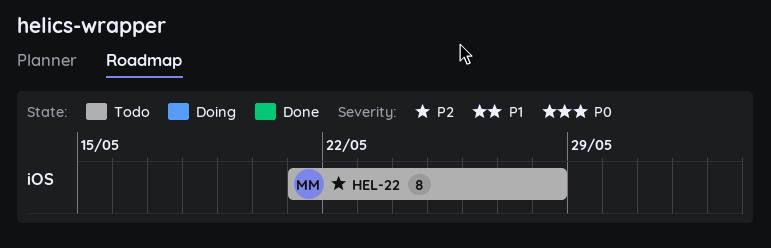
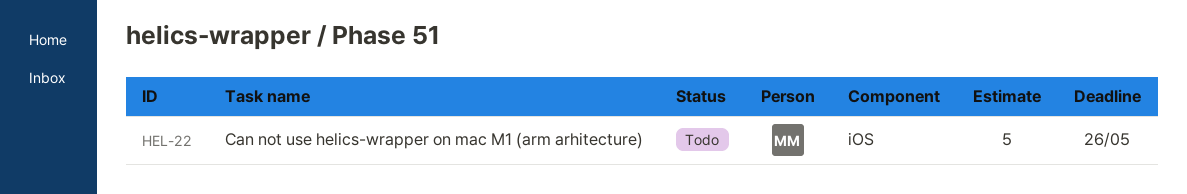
HEL-22, estimate: 8 -> 5
HEL-22, due: May 28 -> May 26

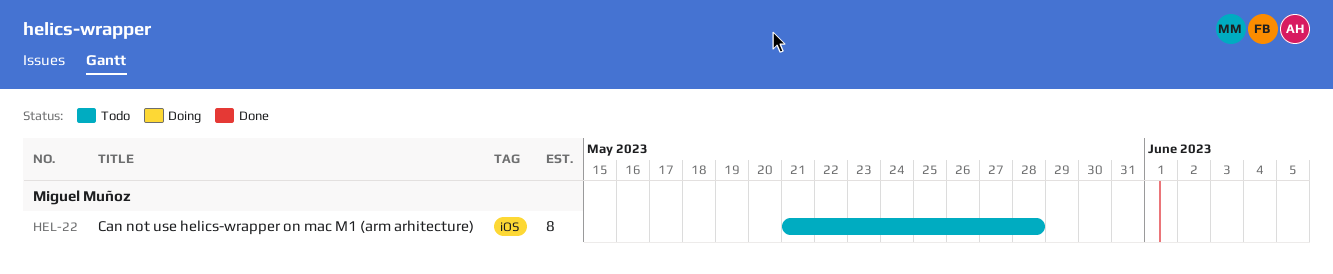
HEL-22, estimate: 5 -> 8
HEL-22, due: May 26 -> May 28

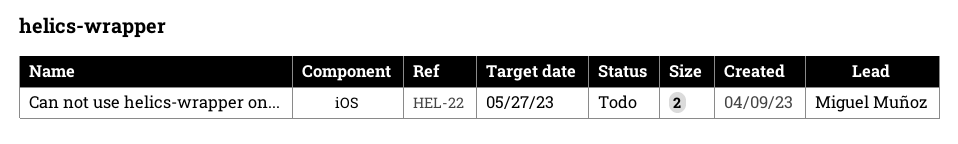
HEL-22, estimate: 8 -> 2
HEL-22, due: May 28 -> May 27

